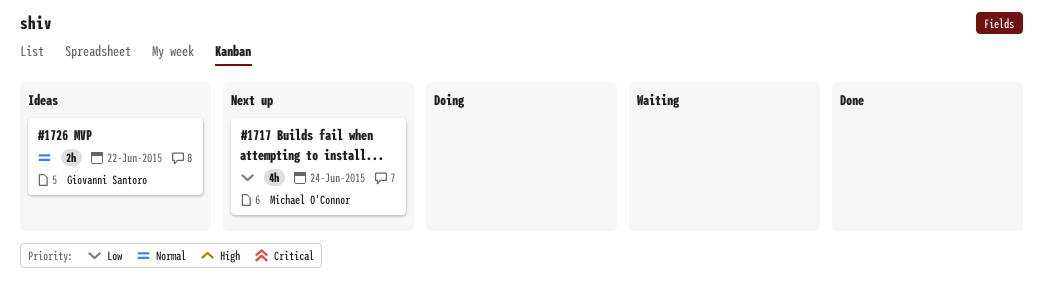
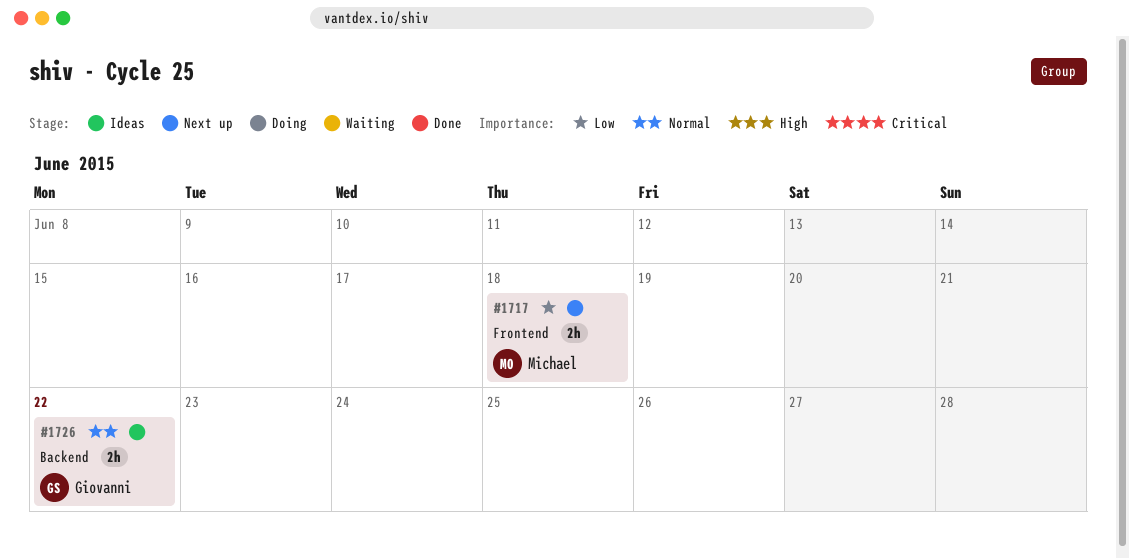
#1717, estimate: 4h -> 2h
#1717, due: Jun 24 -> Jun 18

